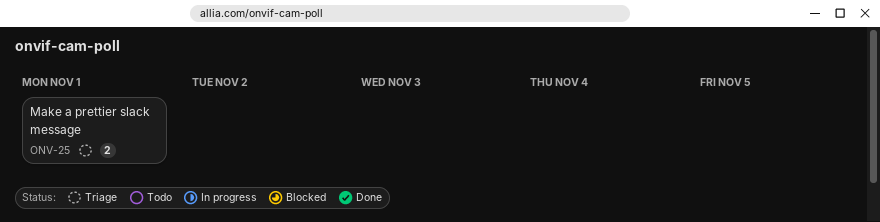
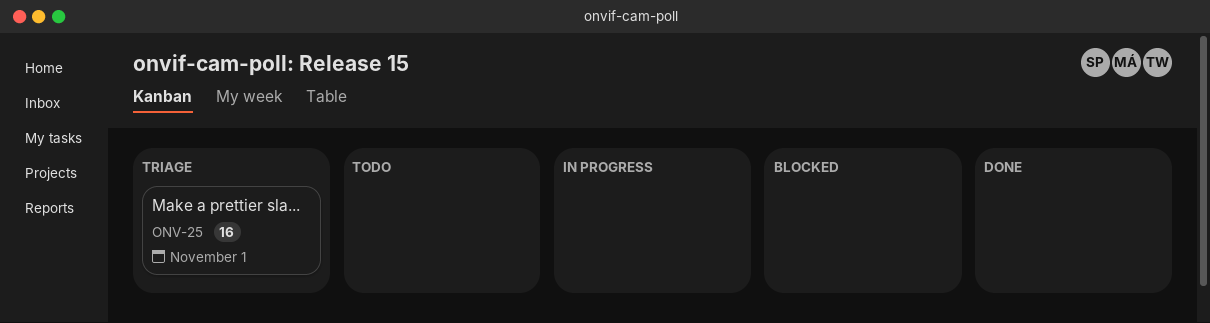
ONV-25, estimate: 2 -> 16

